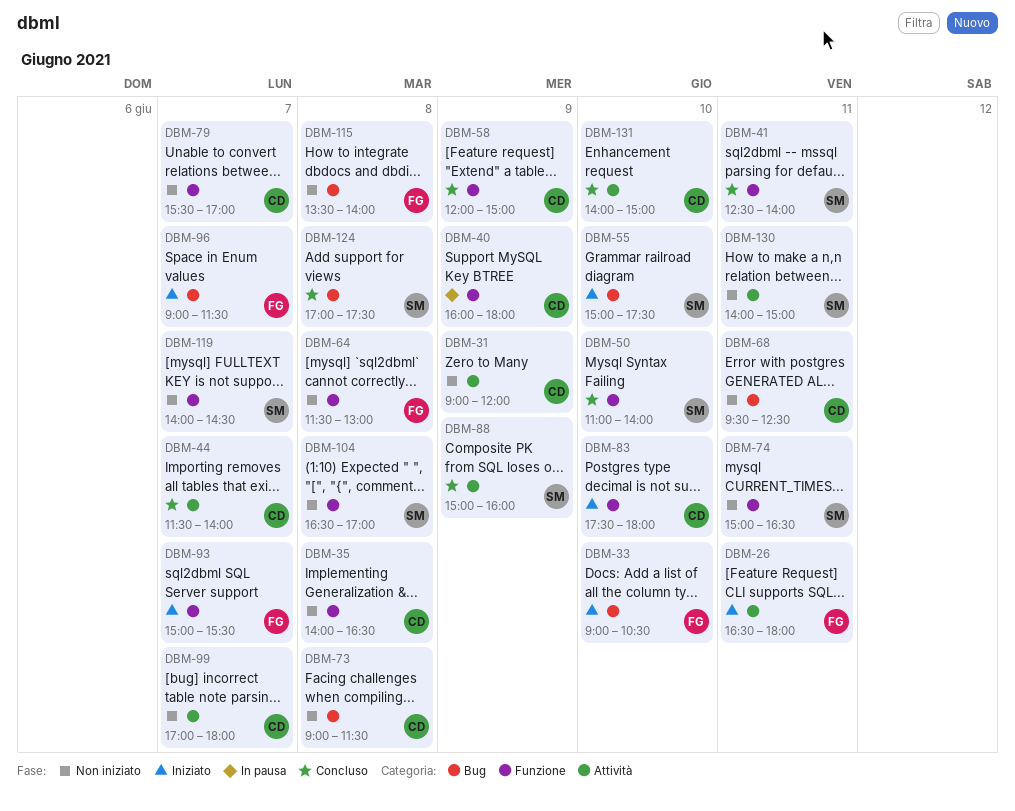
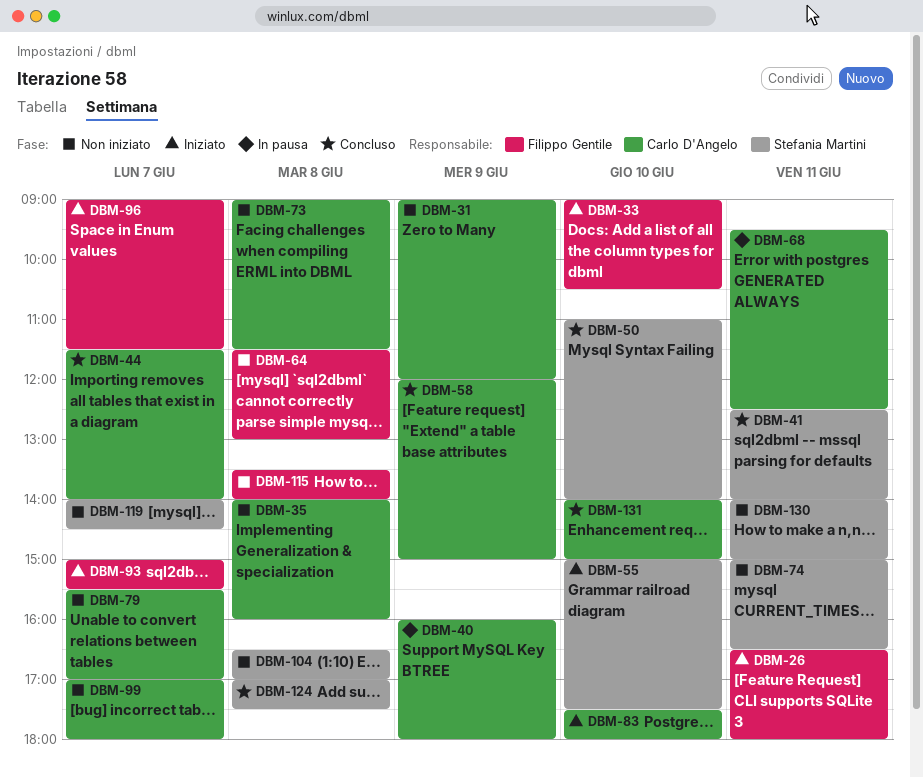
DBM-35, ends: 16:30 -> 16:00
DBM-68, status: Non iniziato -> In pausa
DBM-88: present -> none

